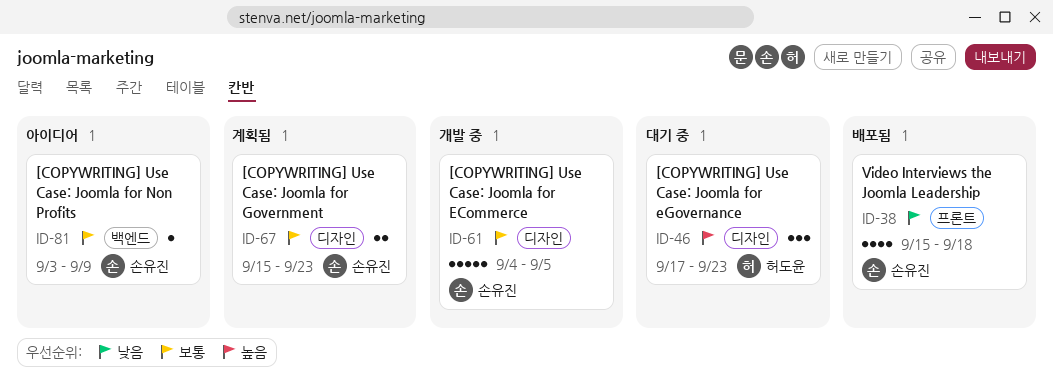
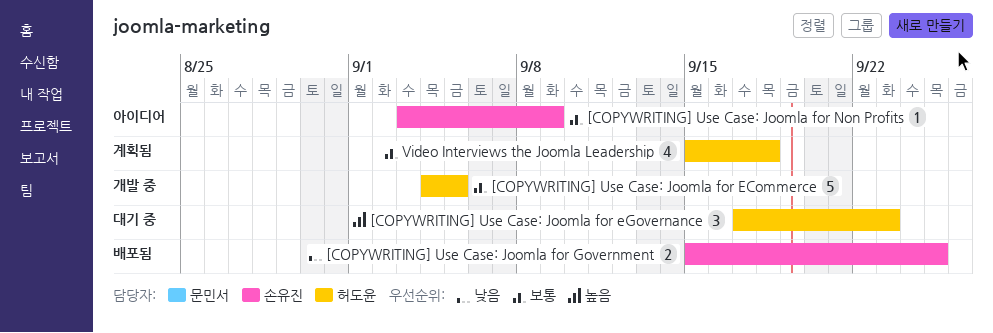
[COPYWRITING] Use Case: Joomla for ECommerce, owner: 손유진 -> 허도윤
[COPYWRITING] Use Case: Joomla for Government, status: 계획됨 -> 배포됨
[COPYWRITING] Use Case: Joomla for Government, priority: 보통 -> 낮음
[COPYWRITING] Use Case: Joomla for Government, due: Sep 23 -> Sep 25
Video Interviews the Joomla Leadership, status: 배포됨 -> 계획됨
Video Interviews the Joomla Leadership, owner: 손유진 -> 허도윤
Video Interviews the Joomla Leadership, priority: 낮음 -> 보통

